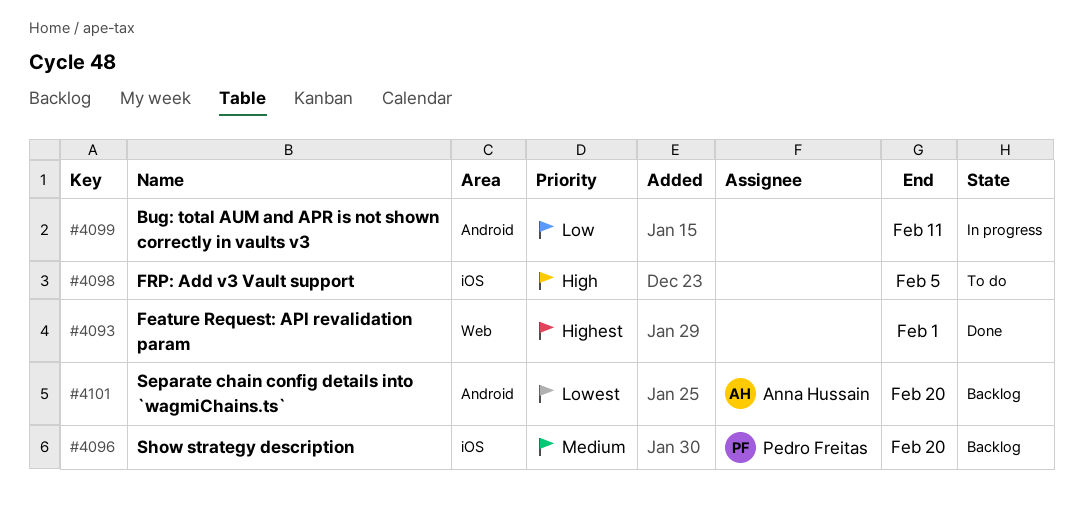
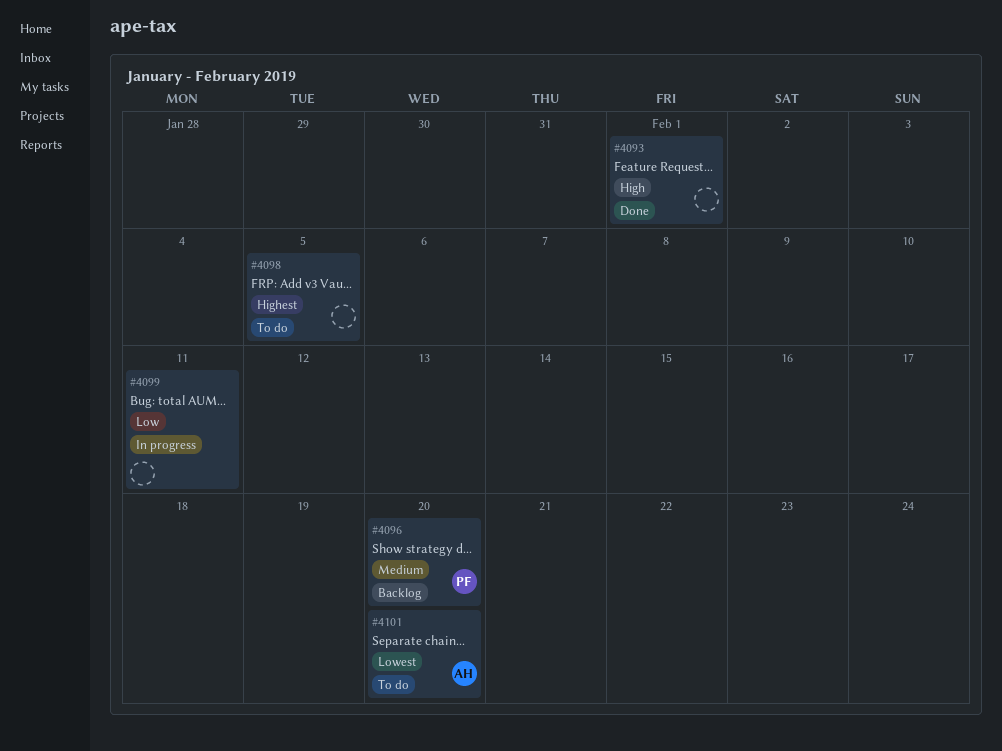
#4093, priority: Highest -> High
#4098, priority: High -> Highest
#4101, status: Backlog -> To do

